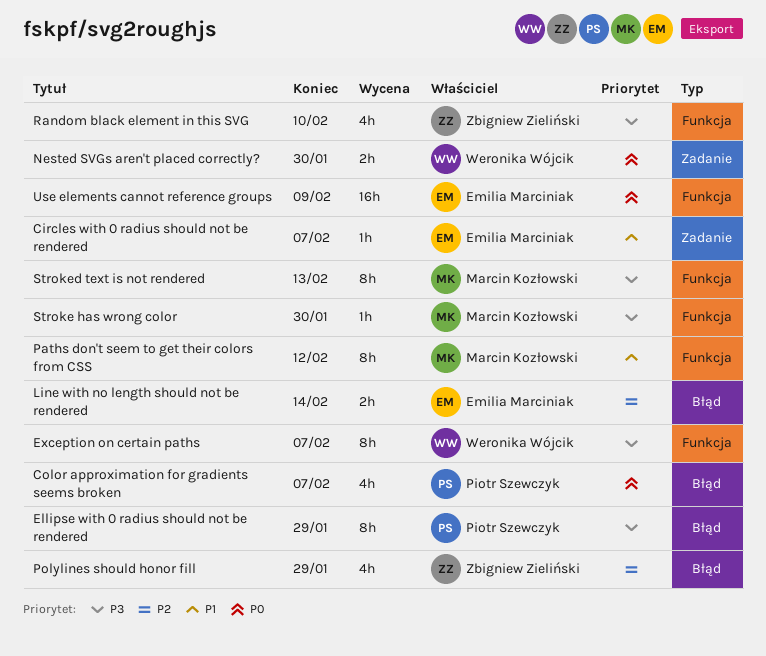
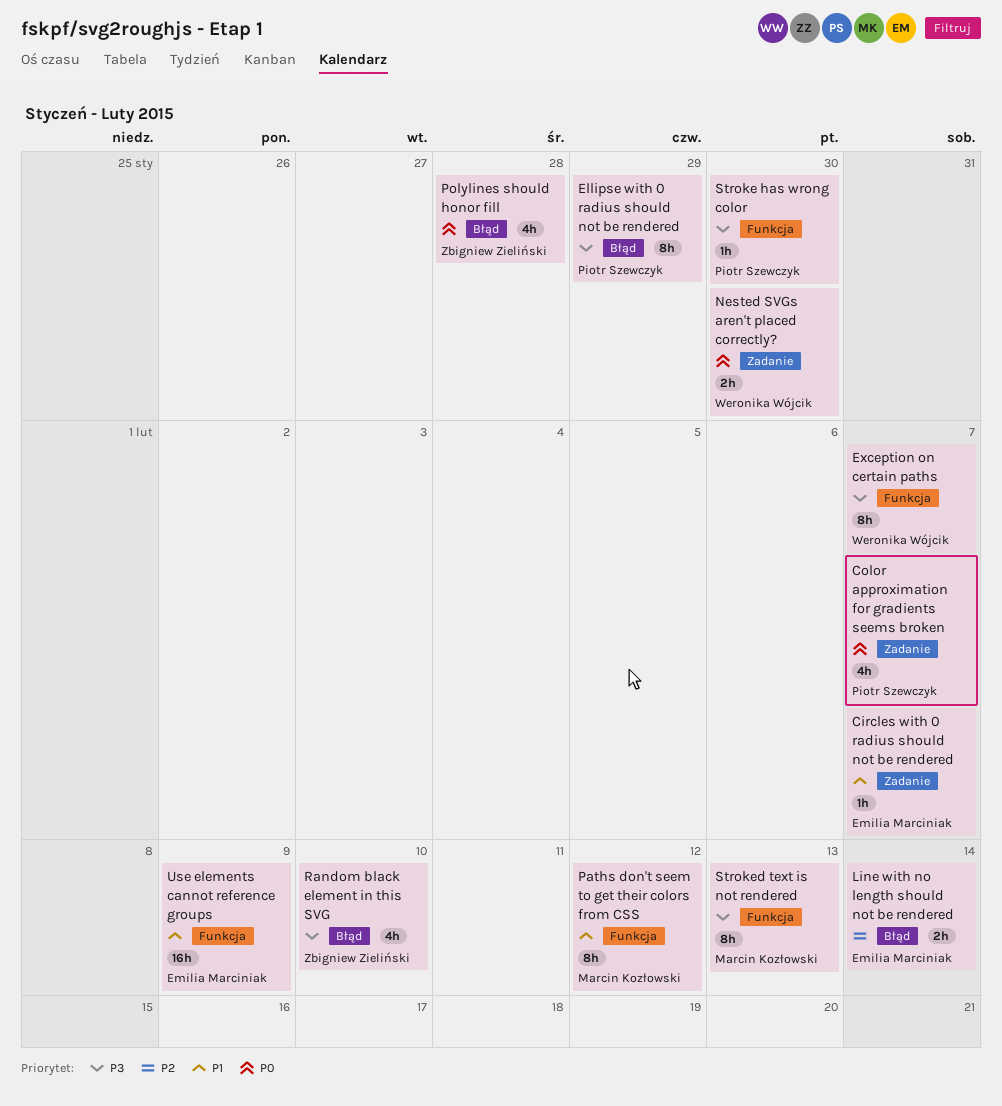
Color approximation for gradients seems broken, label: Błąd -> Zadanie
Polylines should honor fill, priority: P2 -> P0
Polylines should honor fill, due: Jan 29 -> Jan 28
Random black element in this SVG, label: Funkcja -> Błąd
Stroke has wrong color, owner: Marcin Kozłowski -> Piotr Szewczyk
Use elements cannot reference groups, priority: P0 -> P1

